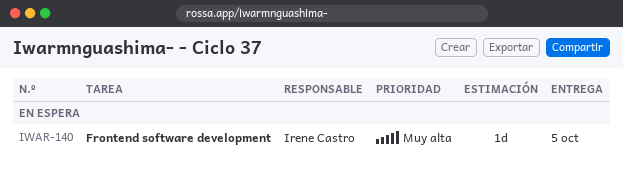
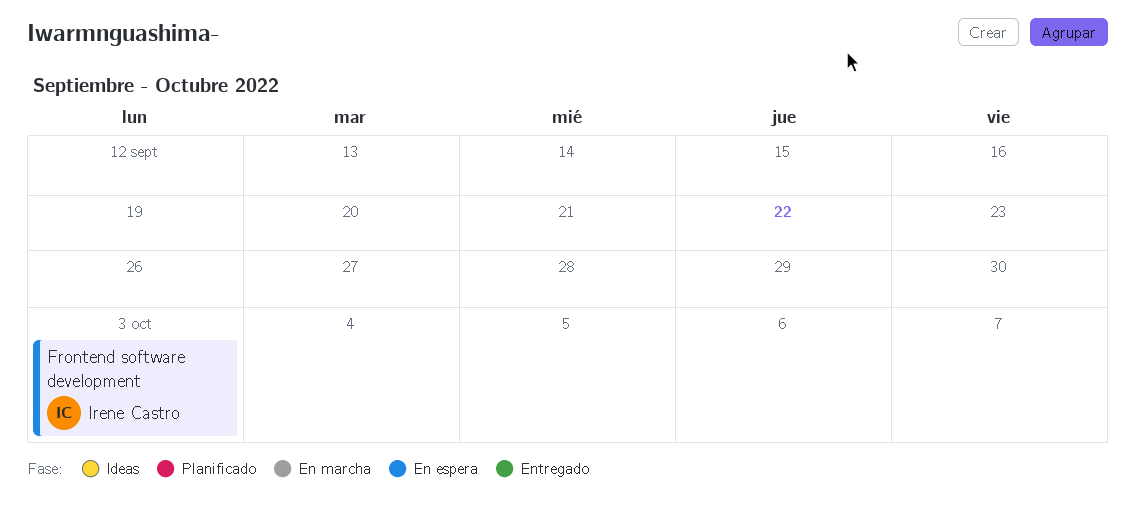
Frontend software development, due: Oct 5 -> Oct 3

